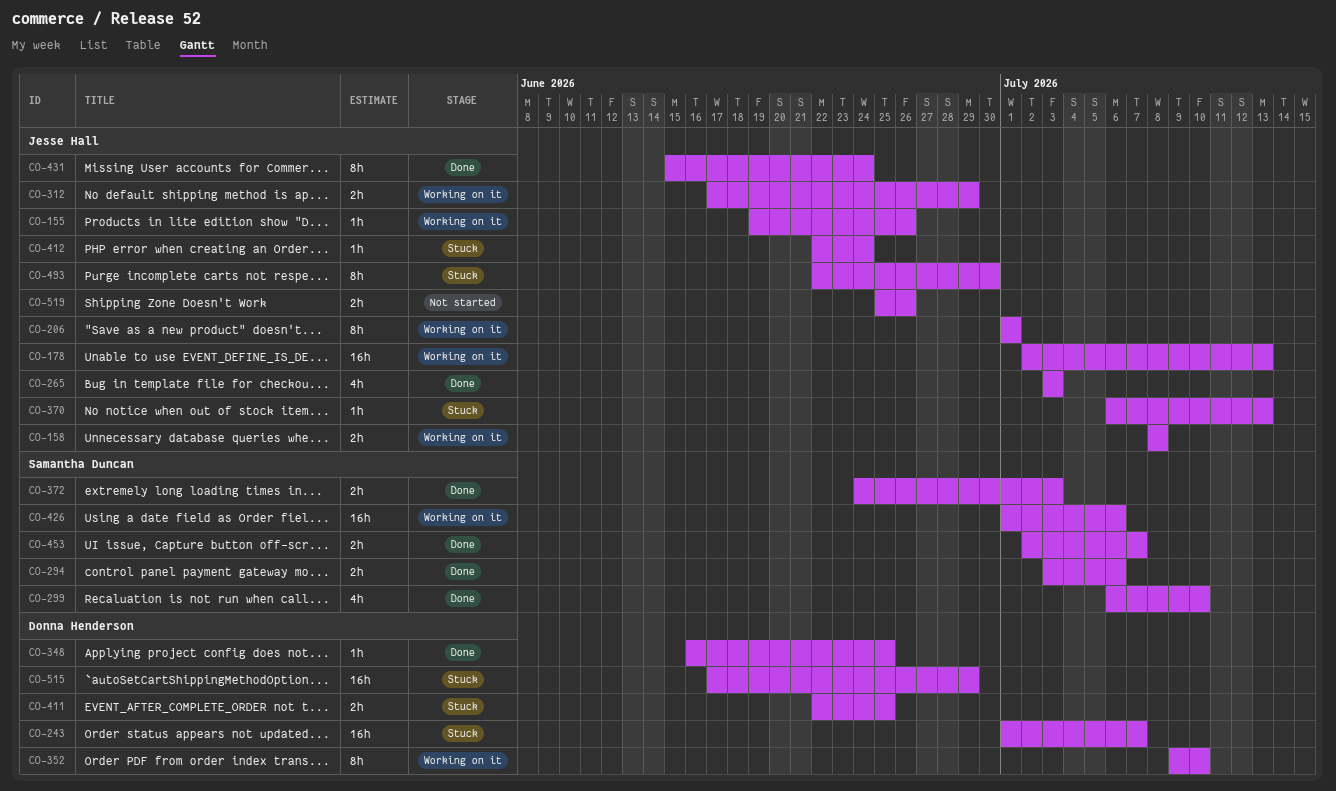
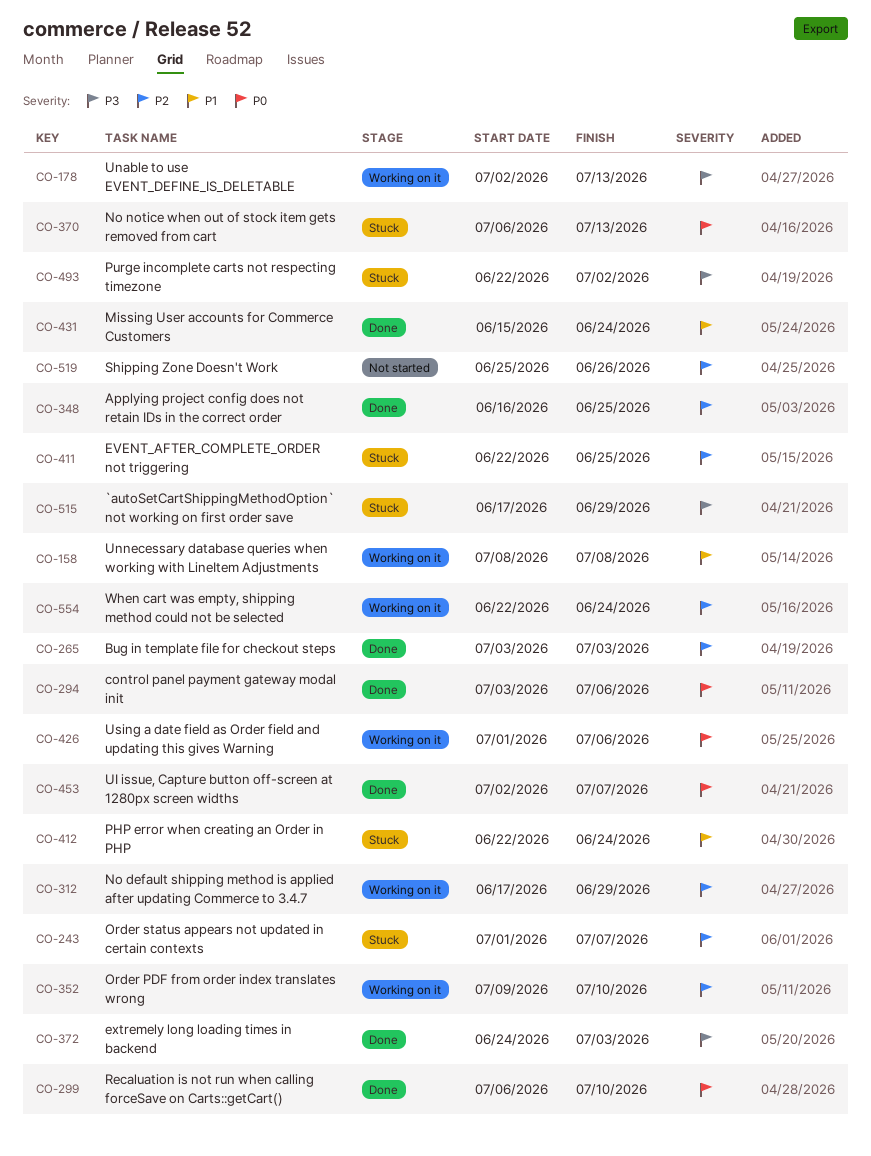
CO-155: present -> none
CO-206: present -> none
CO-493, due: Jun 30 -> Jul 2
CO-554: none -> present

